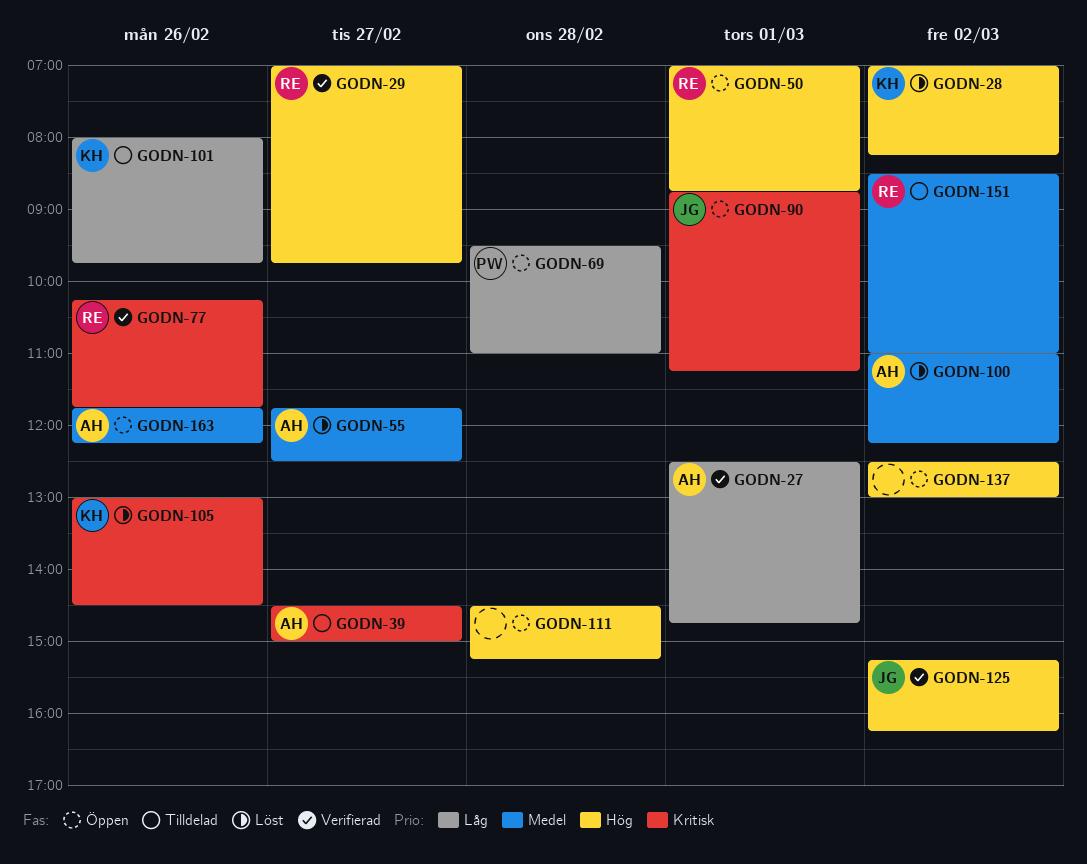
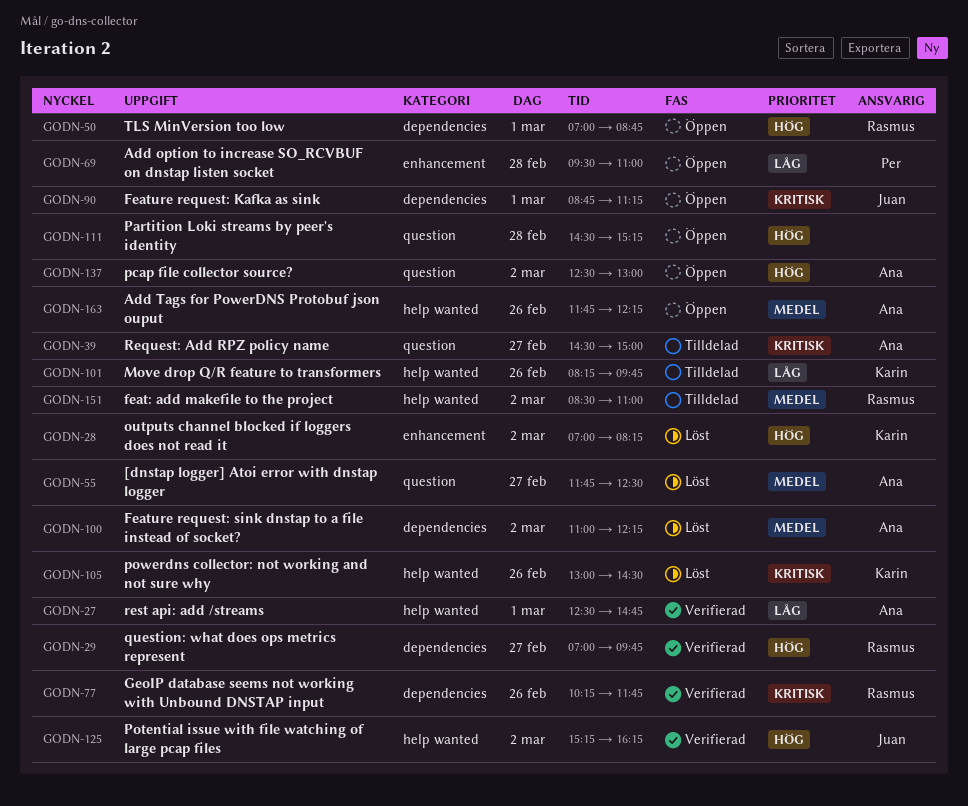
GODN-101, begins: 08:00 -> 08:15
GODN-137, owner: none -> Ana

